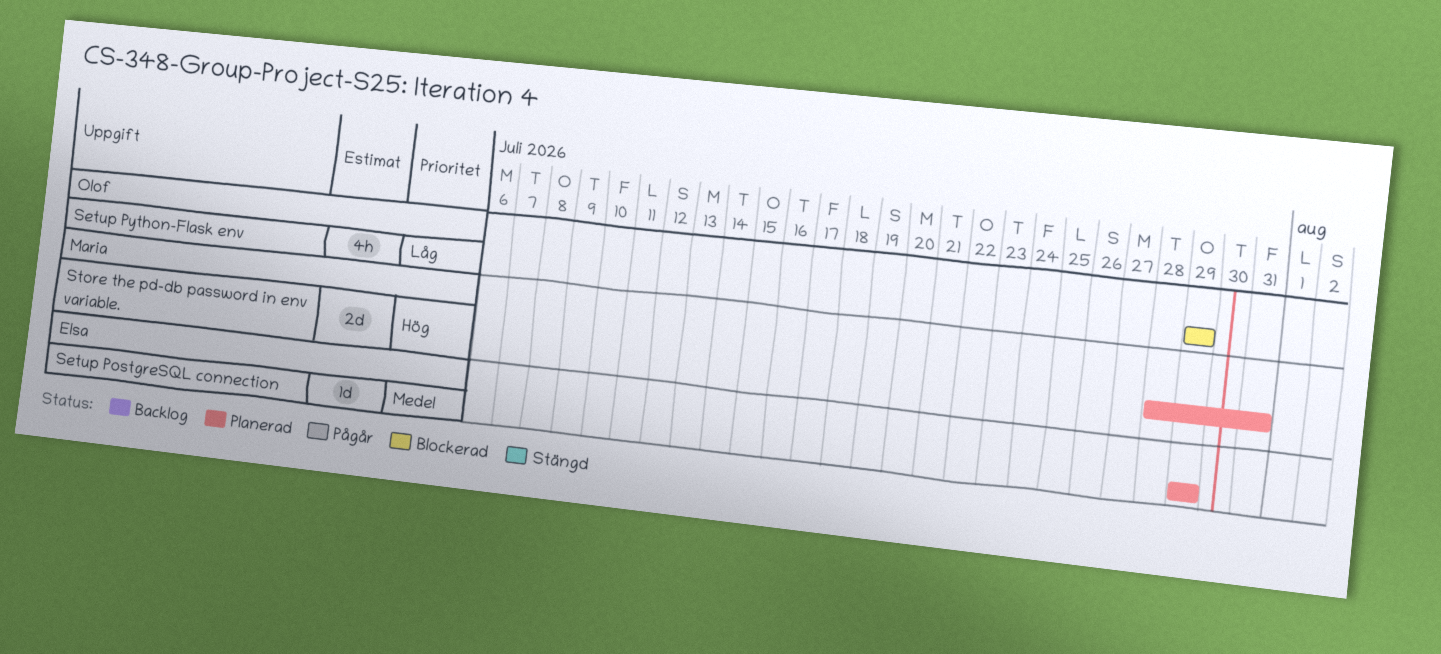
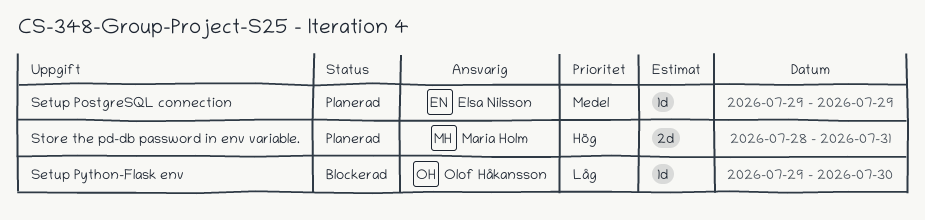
Setup Python-Flask env, estimate: 4h -> 1d
Setup Python-Flask env, due: Jul 29 -> Jul 30

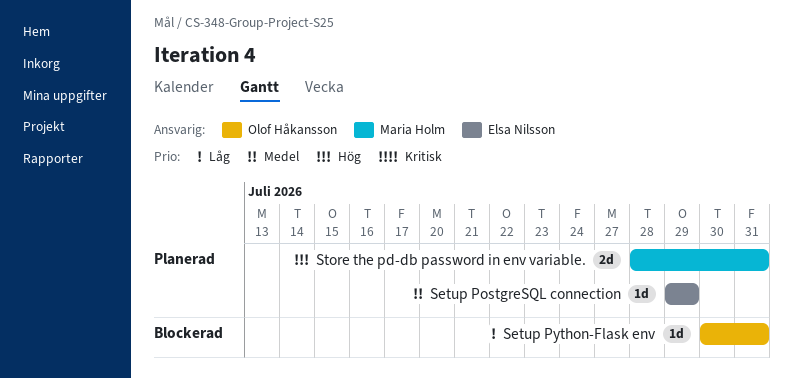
Setup Python-Flask env, start: Jul 29 -> Jul 30
Setup Python-Flask env, due: Jul 30 -> Jul 31

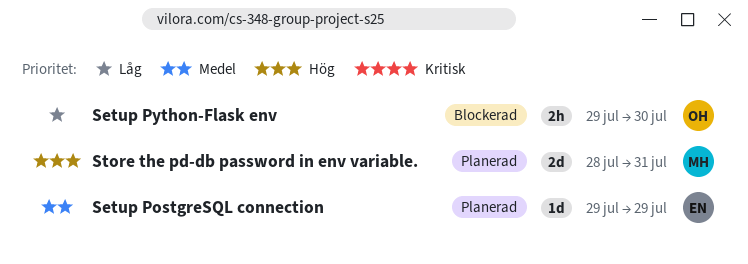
Setup Python-Flask env, estimate: 1d -> 2h
Setup Python-Flask env, start: Jul 30 -> Jul 29
Setup Python-Flask env, due: Jul 31 -> Jul 30

